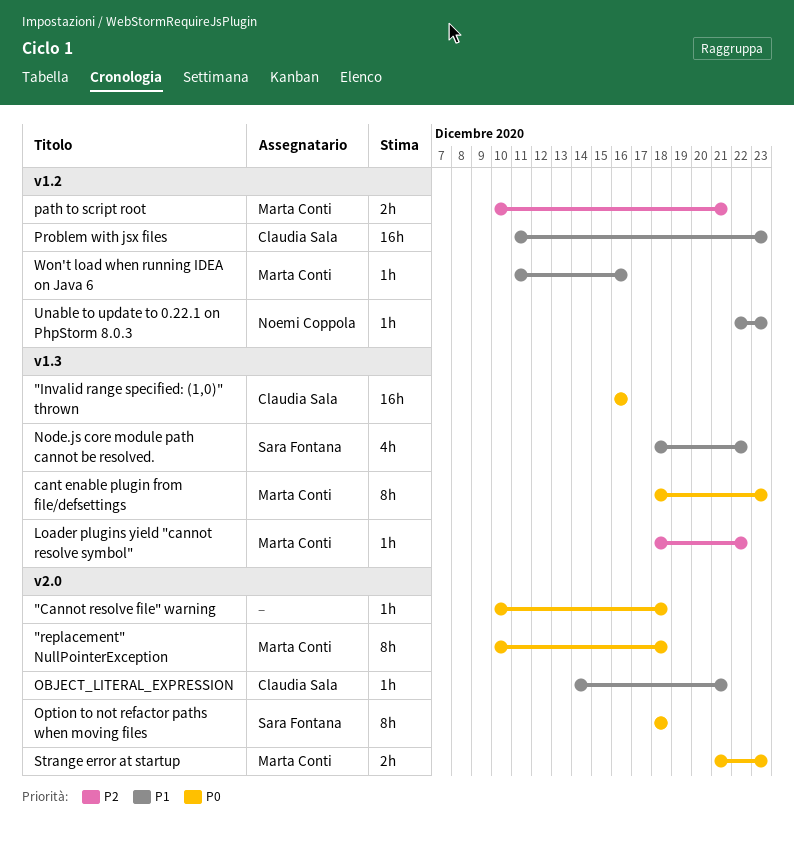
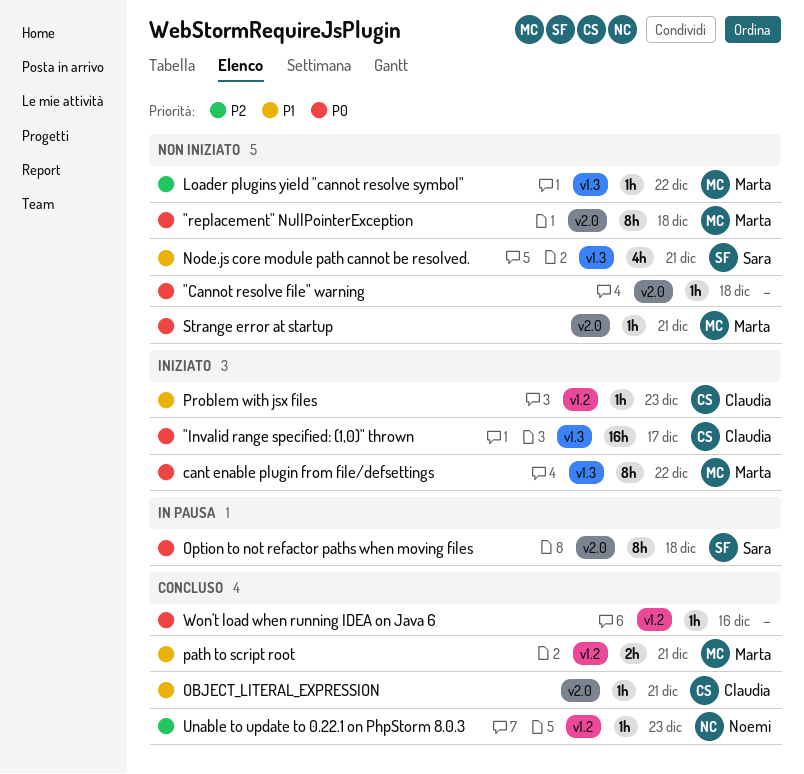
"Invalid range specified: (1,0)" thrown, due: Dec 16 -> Dec 17
cant enable plugin from file/defsettings, due: Dec 23 -> Dec 22
Node.js core module path cannot be resolved., due: Dec 22 -> Dec 21
path to script root, priority: P2 -> P1
Problem with jsx files, estimate: 16h -> 1h
Strange error at startup, estimate: 2h -> 1h
Strange error at startup, due: Dec 23 -> Dec 21
Unable to update to 0.22.1 on PhpStorm 8.0.3, priority: P1 -> P2
Won't load when running IDEA on Java 6, owner: Marta Conti -> none
Won't load when running IDEA on Java 6, priority: P1 -> P0

